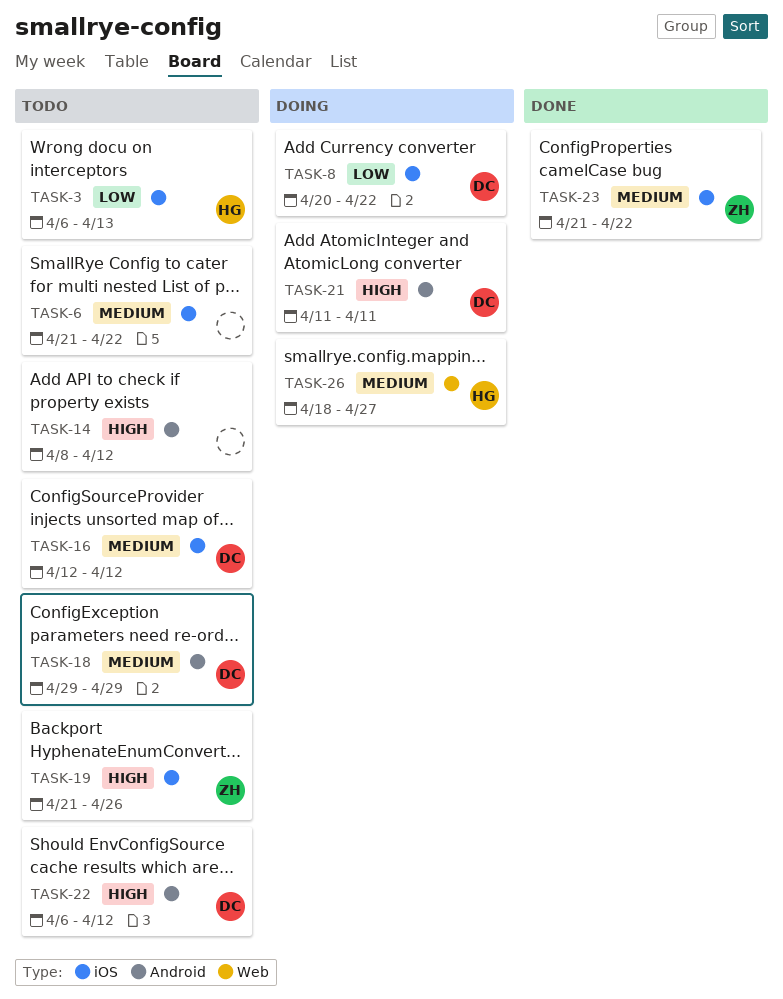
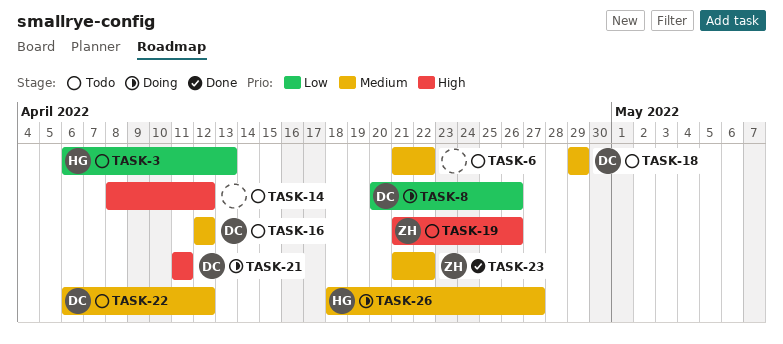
TASK-8, due: Apr 22 -> Apr 26
TASK-22, priority: High -> Medium

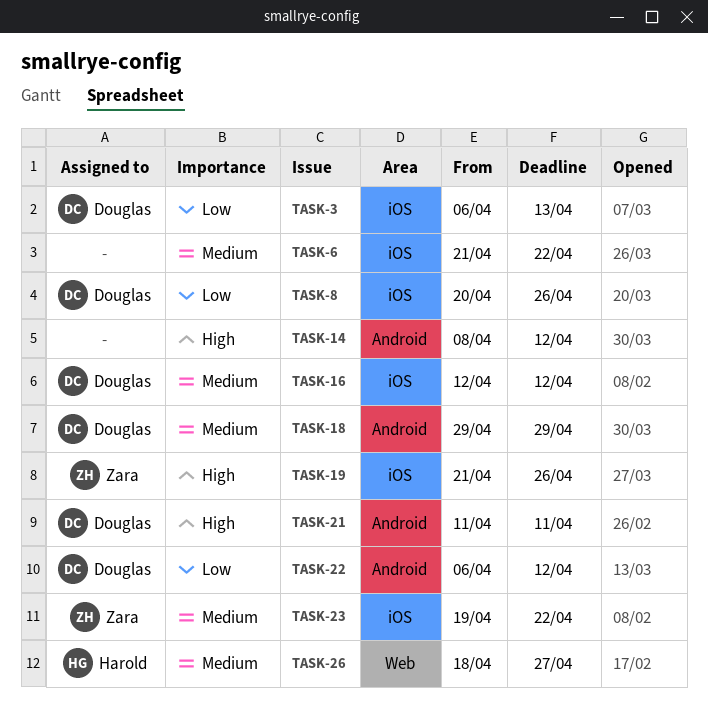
TASK-3, owner: Harold -> Douglas
TASK-22, priority: Medium -> Low
TASK-23, start: Apr 21 -> Apr 19

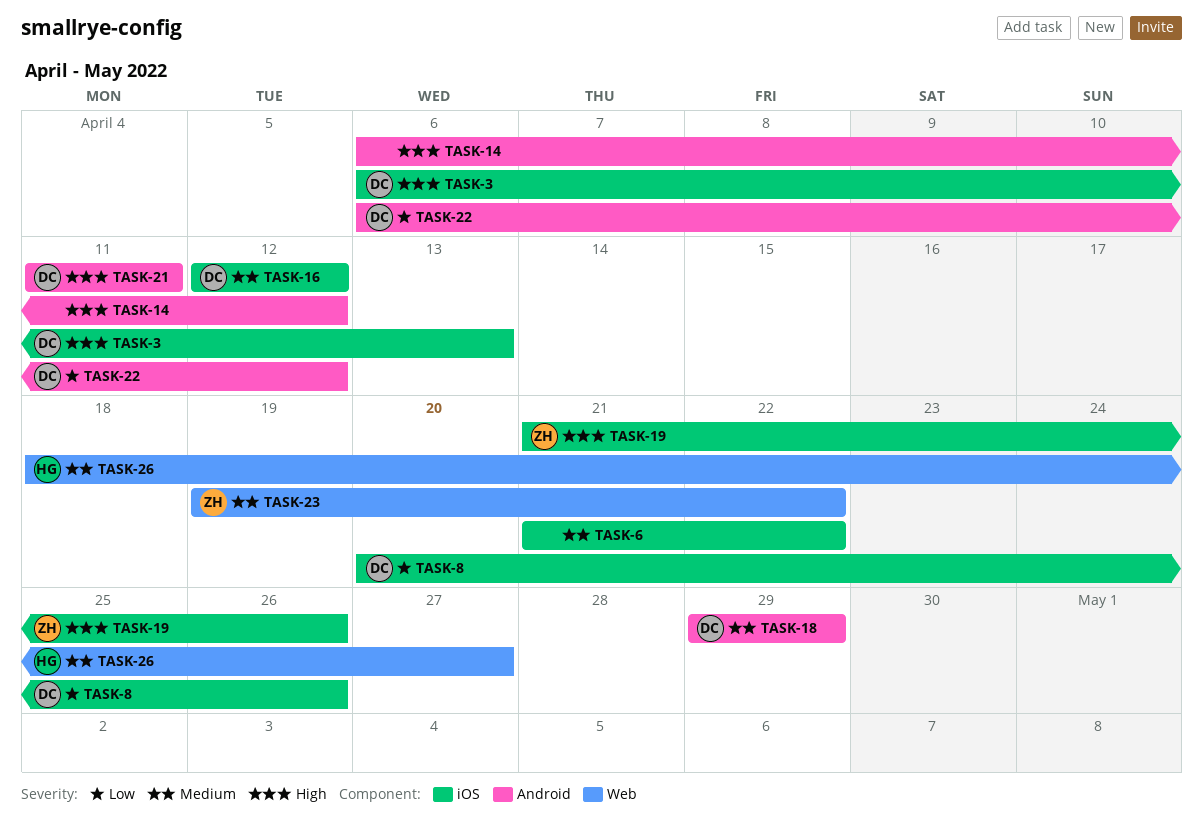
TASK-3, priority: Low -> High
TASK-14, start: Apr 8 -> Apr 6
TASK-23, label: iOS -> Web

